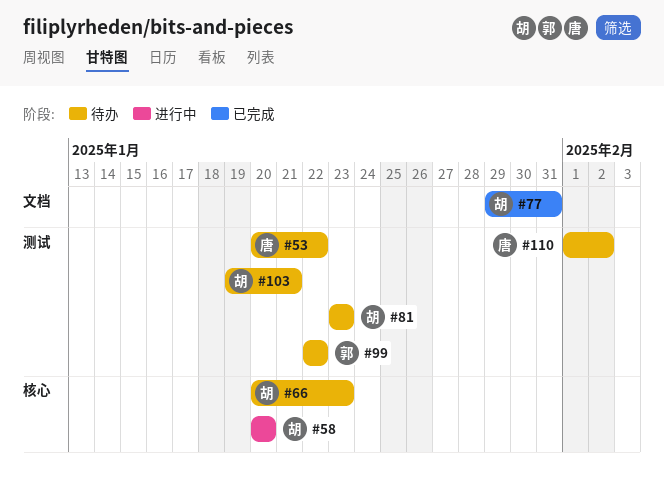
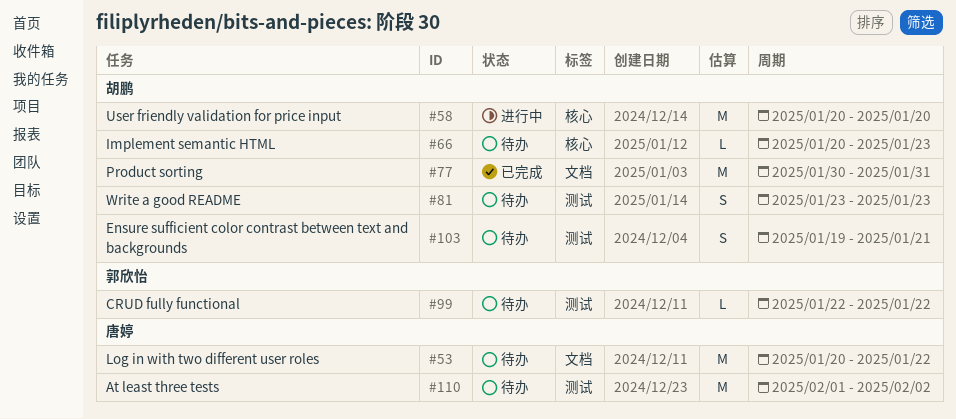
#53, label: 测试 -> 文档
#77, start: Jan 29 -> Jan 30

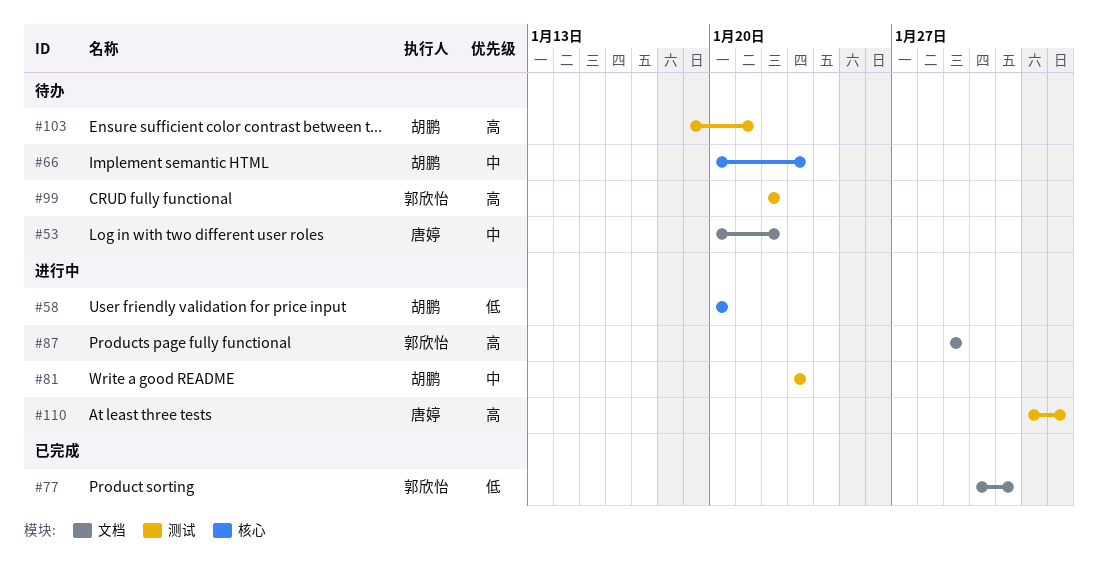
#77, owner: 胡鹏 -> 郭欣怡
#81, status: 待办 -> 进行中
#87: none -> present
#110, status: 待办 -> 进行中

